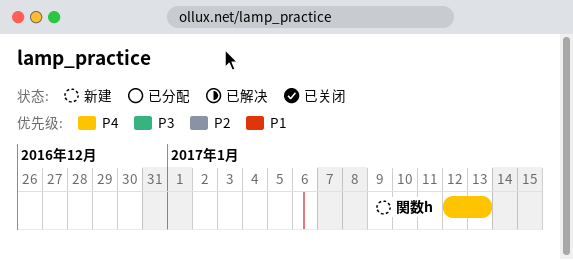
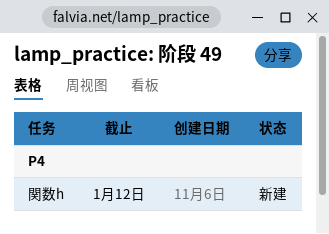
関数h, due: Jan 13 -> Jan 12

